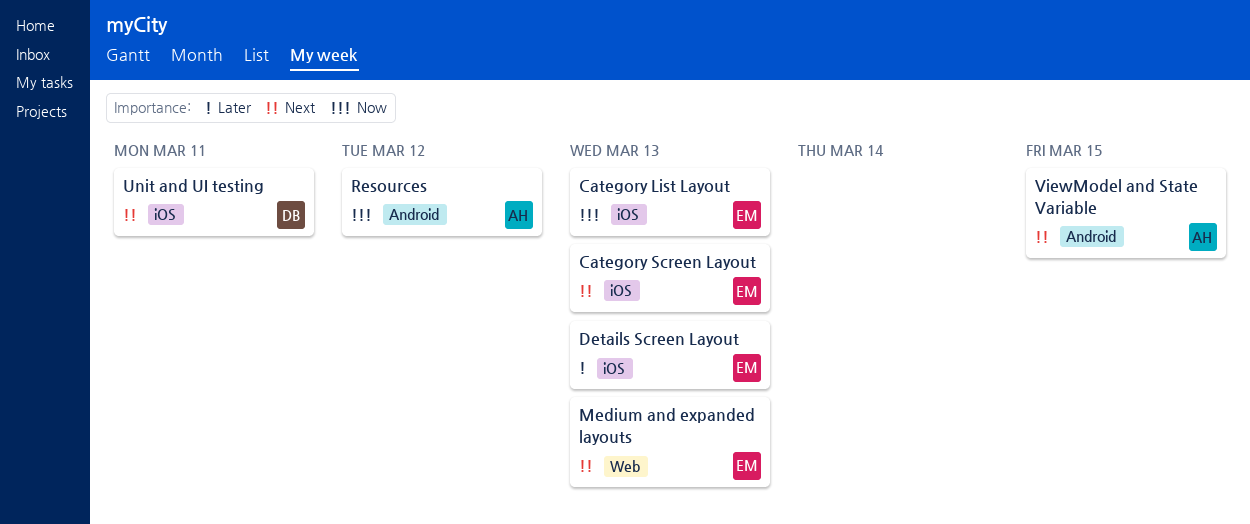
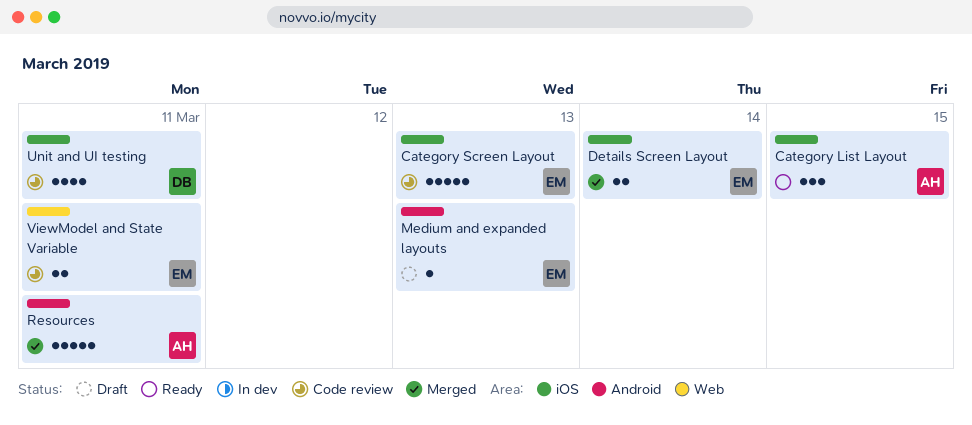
Category List Layout, owner: EM -> AH
Category List Layout, due: Mar 13 -> Mar 15
Details Screen Layout, due: Mar 13 -> Mar 14
Medium and expanded layouts, label: Web -> Android
Resources, due: Mar 12 -> Mar 11
ViewModel and State Variable, owner: AH -> EM
ViewModel and State Variable, label: Android -> Web
ViewModel and State Variable, due: Mar 15 -> Mar 11

